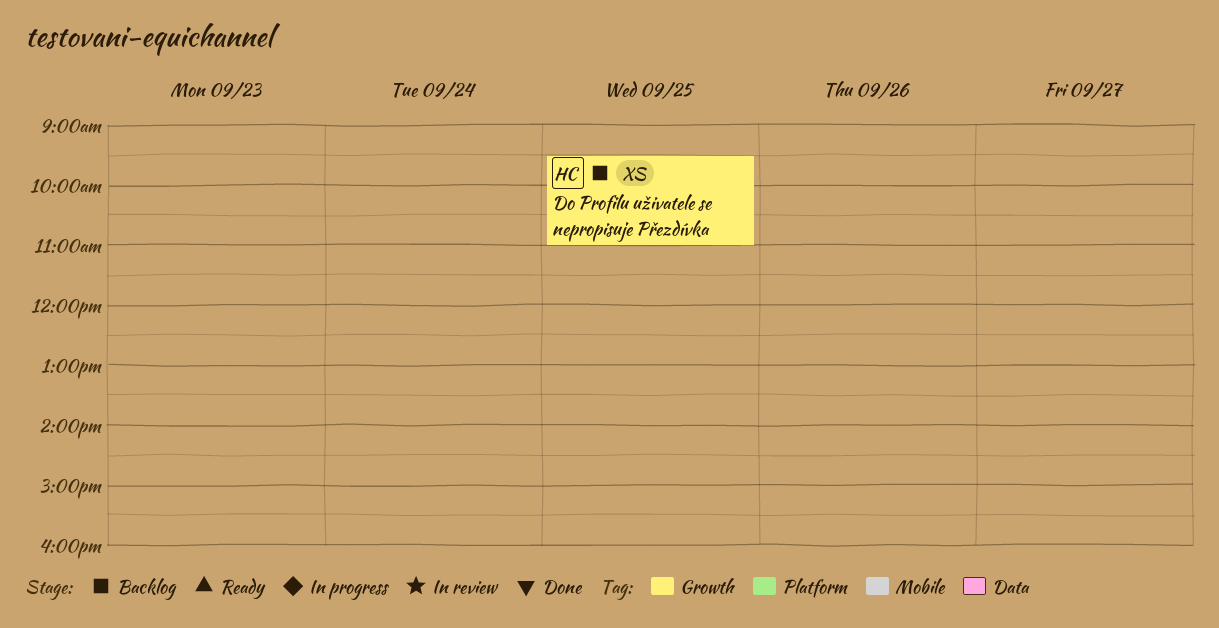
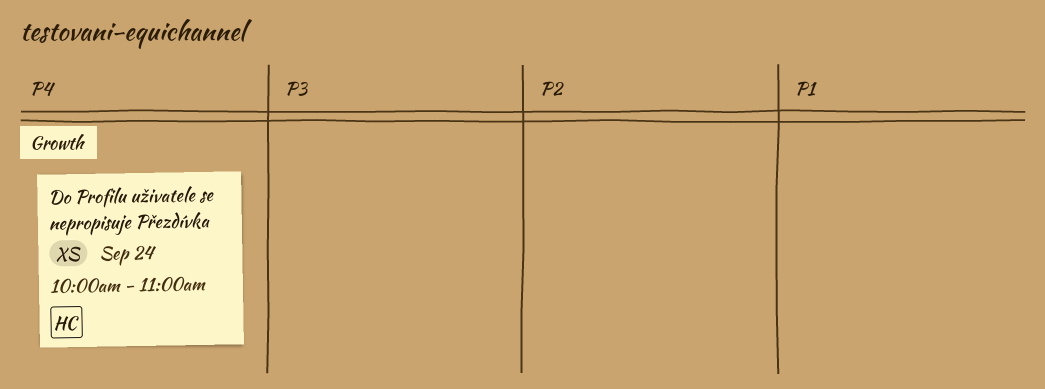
Do Profilu uživatele se nepropisuje Přezdívka, day: Sep 25 -> Sep 24
Do Profilu uživatele se nepropisuje Přezdívka, begins: 09:30 -> 10:00

